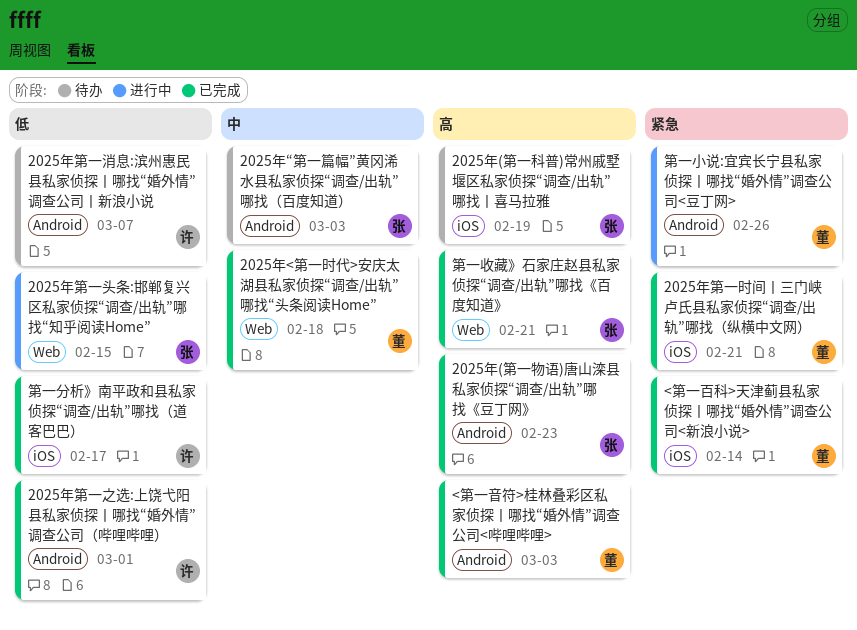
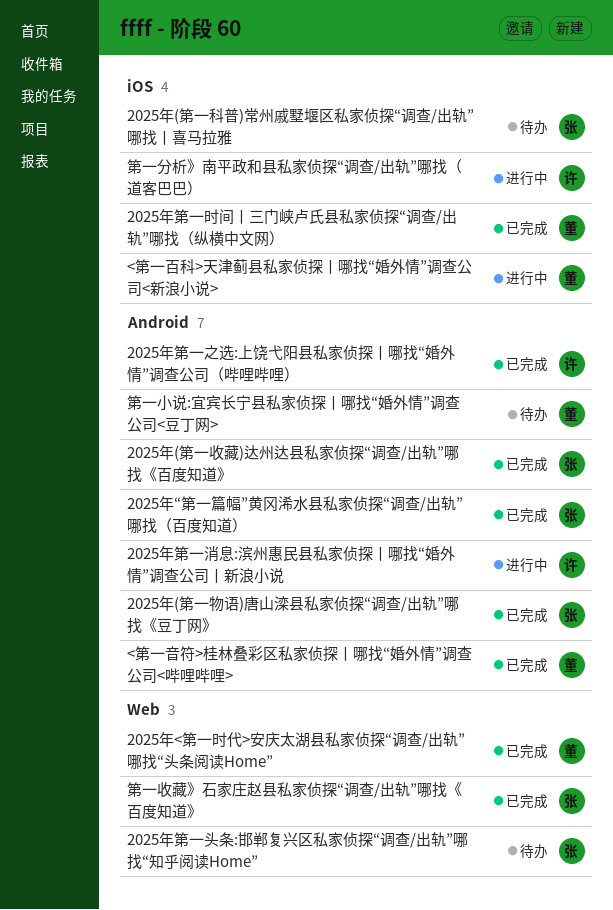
2025年(第一收藏)达州达县私家侦探“调查/出轨”哪找《百度知道》: none -> present
2025年“第一篇幅”黄冈浠水县私家侦探“调查/出轨”哪找（百度知道）, status: 待办 -> 已完成
2025年第一头条:邯郸复兴区私家侦探“调查/出轨”哪找“知乎阅读Home”, status: 进行中 -> 待办
2025年第一消息:滨州惠民县私家侦探丨哪找“婚外情”调查公司丨新浪小说, status: 待办 -> 进行中
<第一百科>天津蓟县私家侦探丨哪找“婚外情”调查公司<新浪小说>, status: 已完成 -> 进行中
第一分析》南平政和县私家侦探“调查/出轨”哪找（道客巴巴）, status: 已完成 -> 进行中
第一小说:宜宾长宁县私家侦探丨哪找“婚外情”调查公司<豆丁网>, status: 进行中 -> 待办

